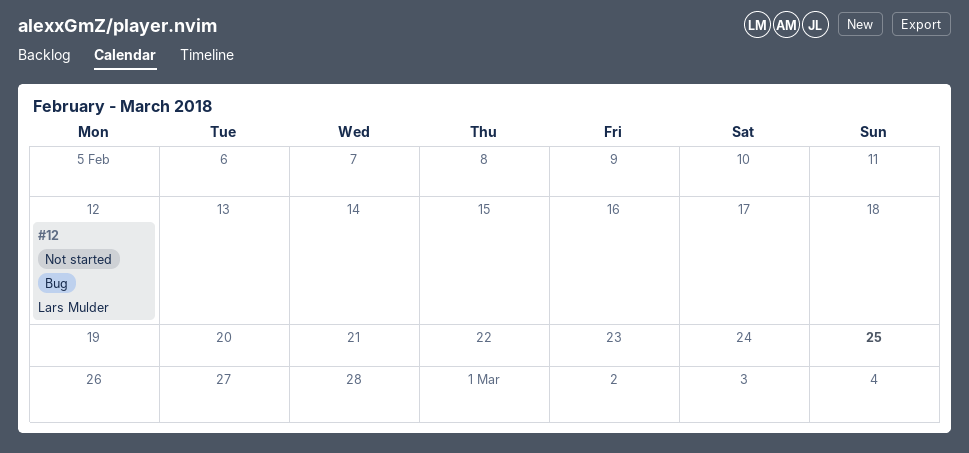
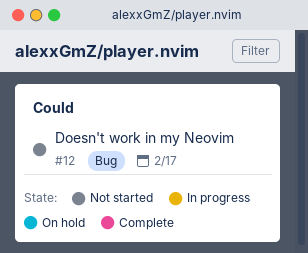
#12, due: Feb 12 -> Feb 17

